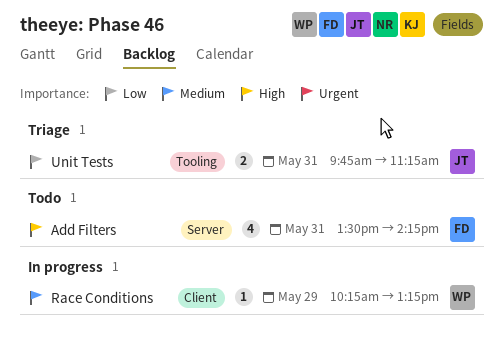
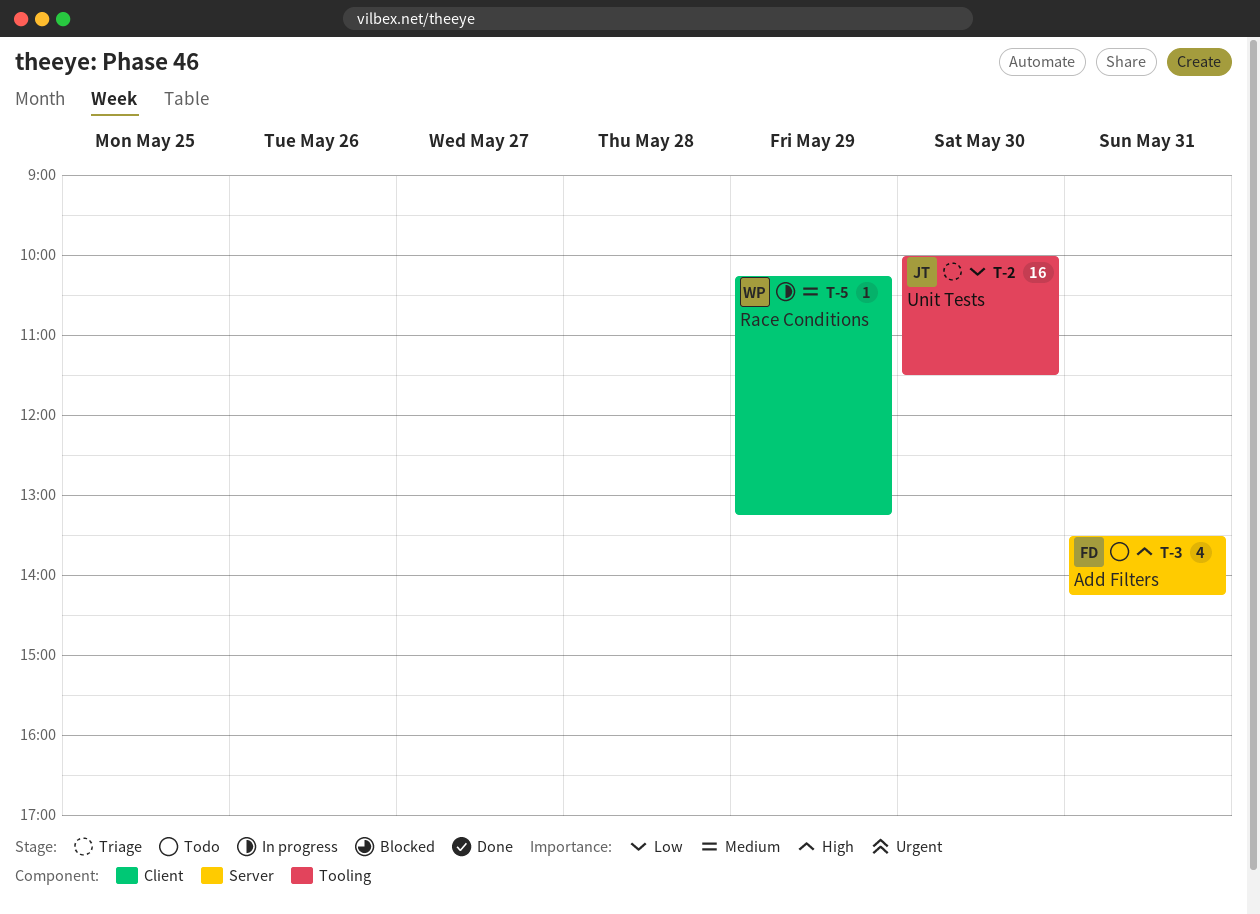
Unit Tests, estimate: 2 -> 16
Unit Tests, day: May 31 -> May 30
Unit Tests, begins: 09:45 -> 10:00
Unit Tests, ends: 11:15 -> 11:30

